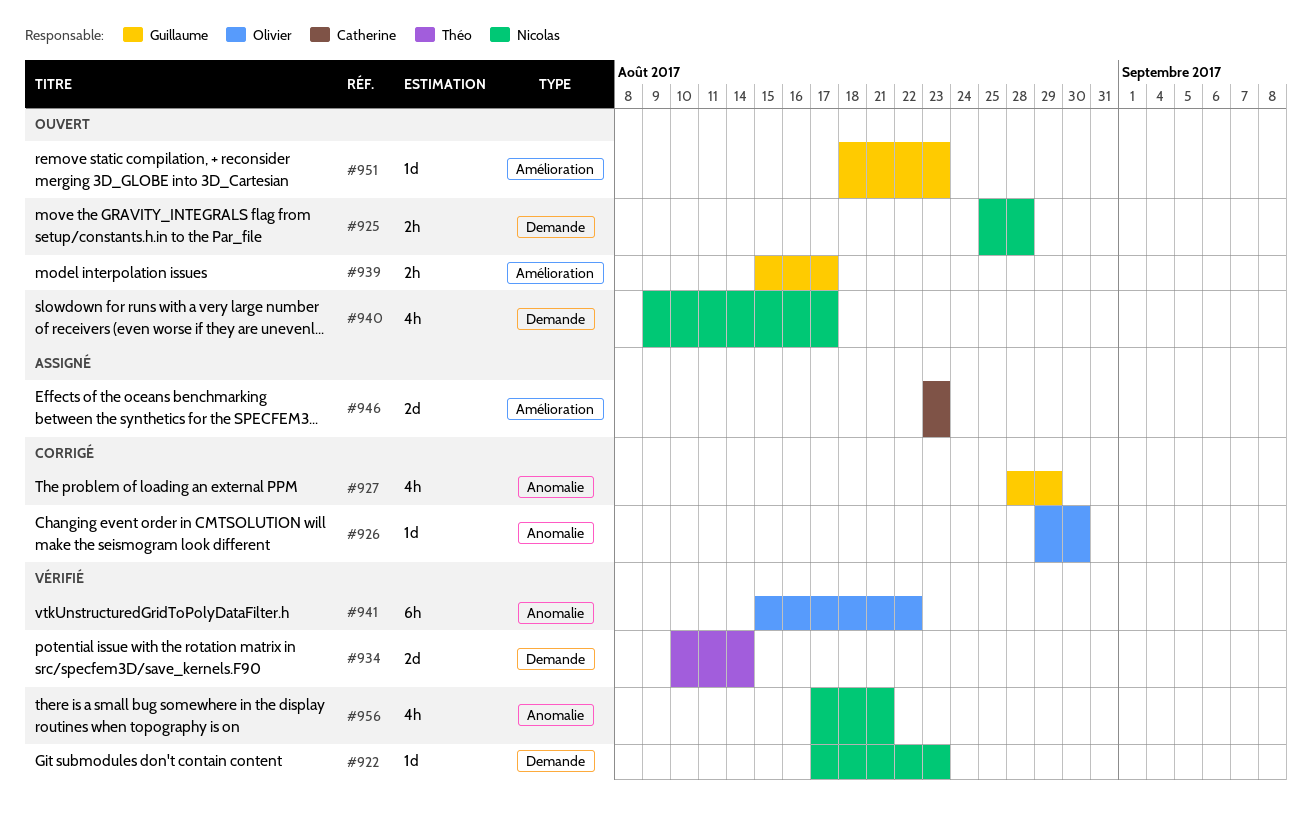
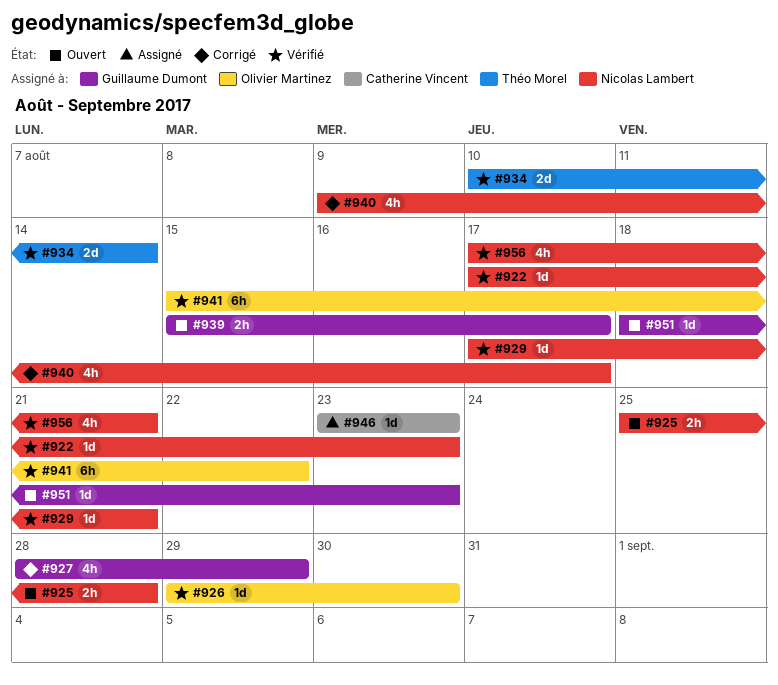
#926, status: Corrigé -> Vérifié
#929: none -> present
#940, status: Ouvert -> Corrigé
#946, estimate: 2d -> 1d

